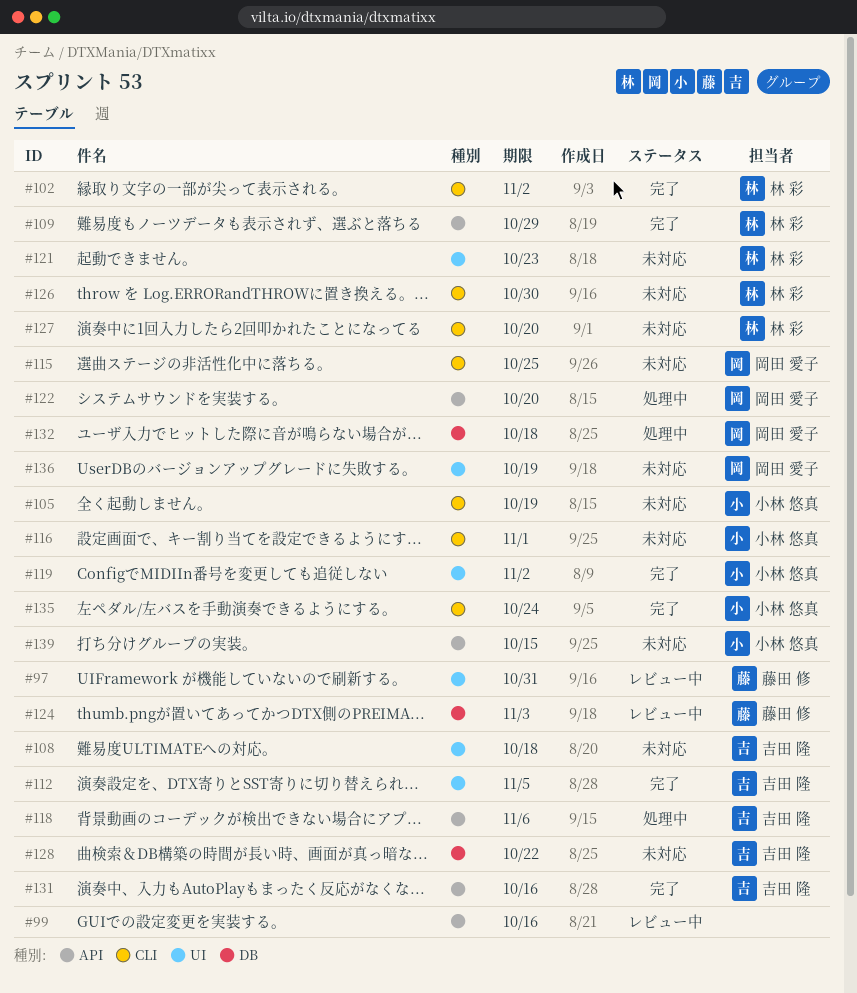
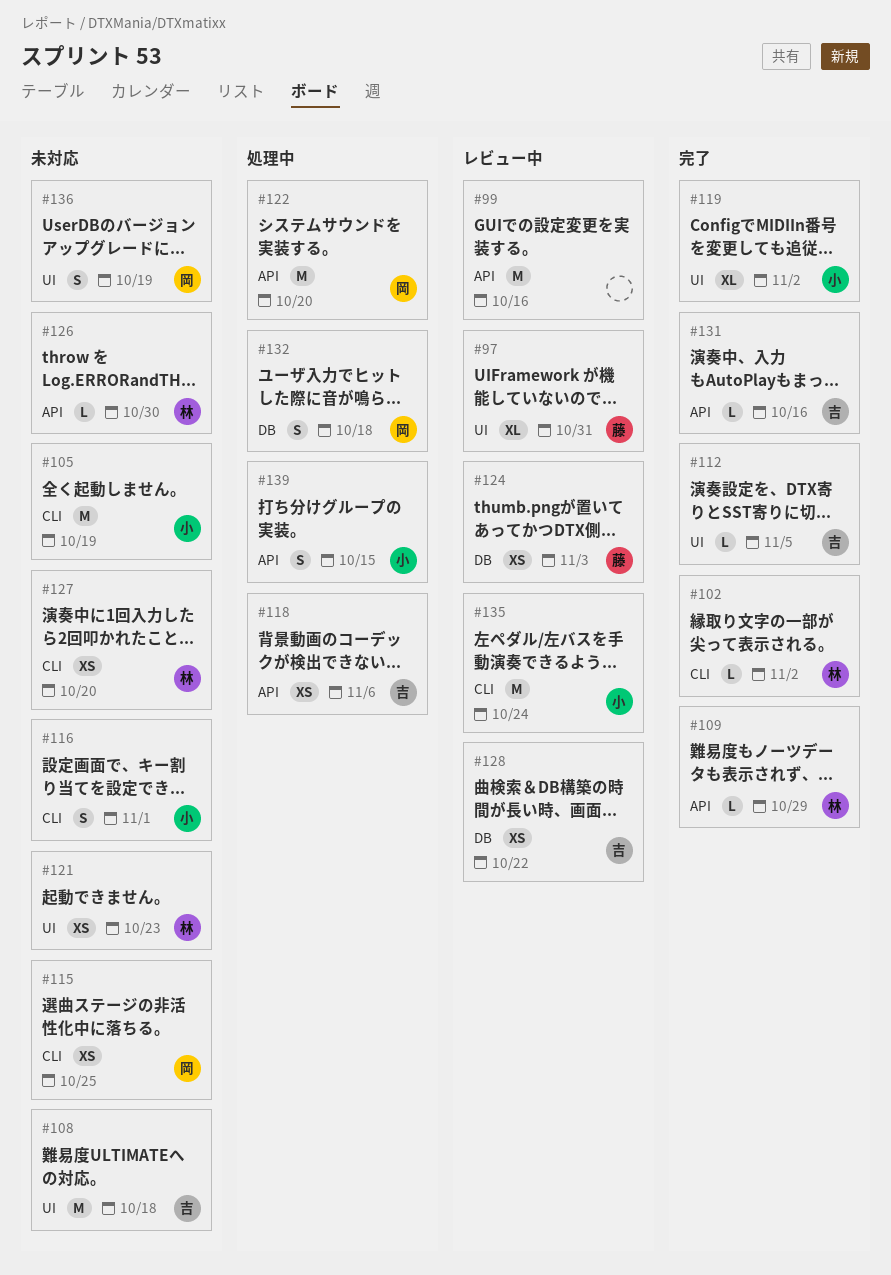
#126, label: CLI -> API
#128, status: 未対応 -> レビュー中
#135, status: 完了 -> レビュー中
#139, status: 未対応 -> 処理中

